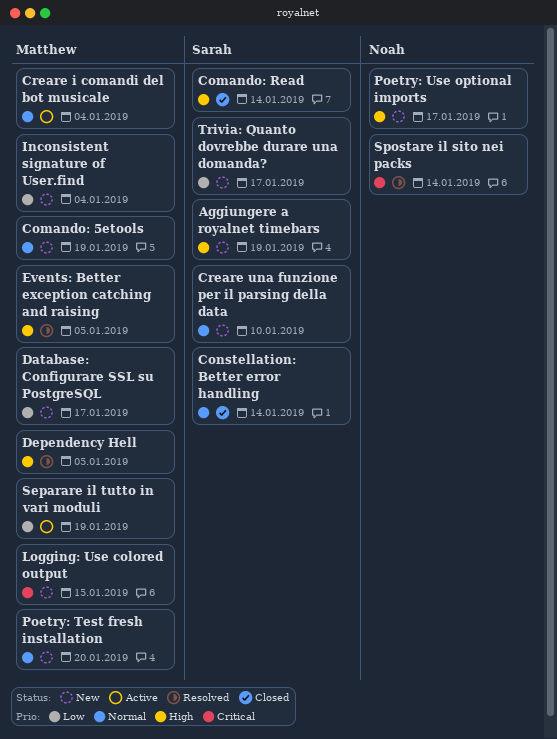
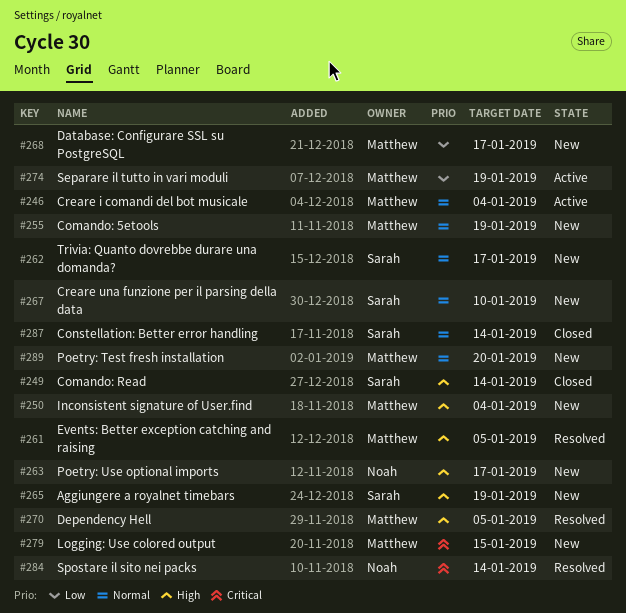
Inconsistent signature of User.find, priority: Low -> High
Trivia: Quanto dovrebbe durare una domanda?, priority: Low -> Normal

